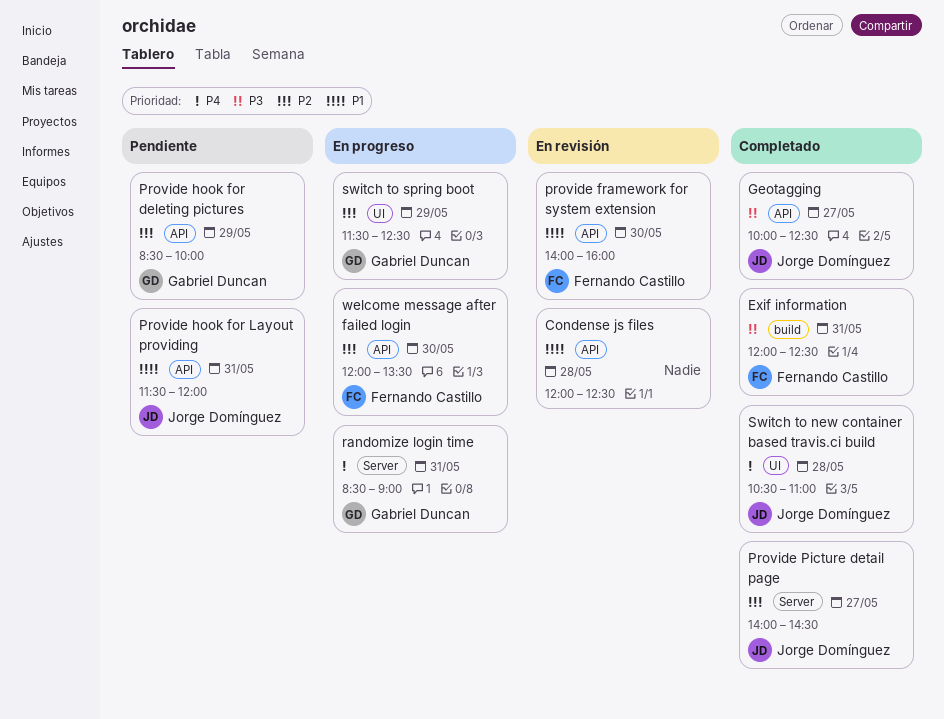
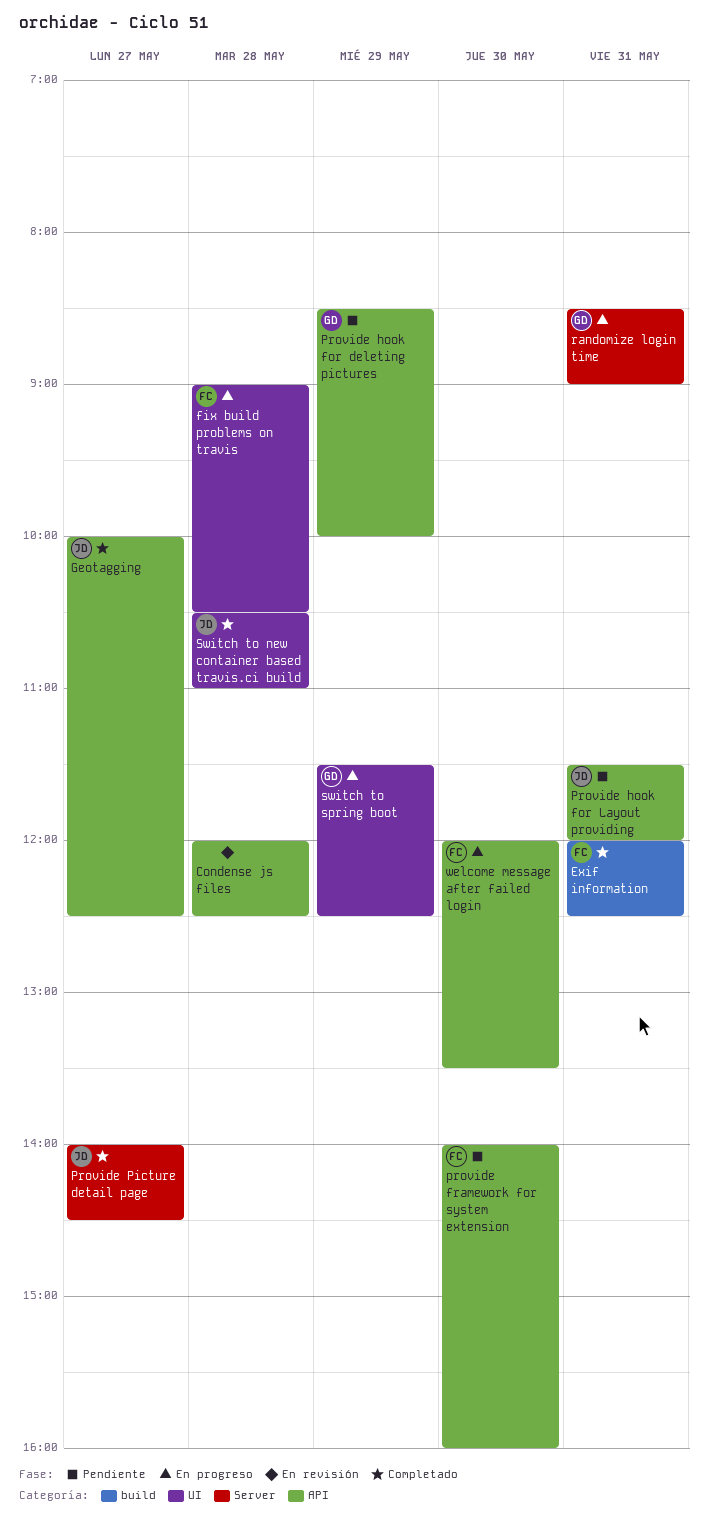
fix build problems on travis: none -> present
provide framework for system extension, status: En revisión -> Pendiente

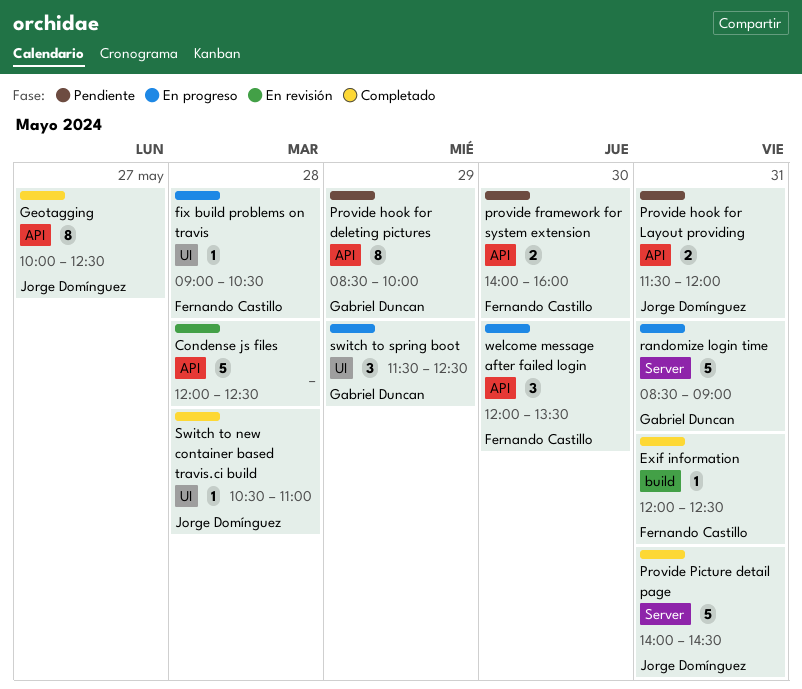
Provide Picture detail page, day: May 27 -> May 31

